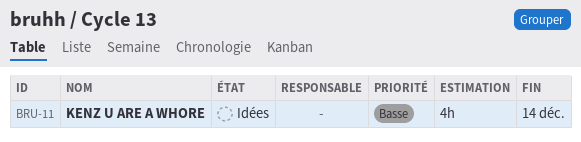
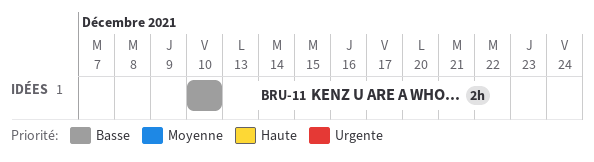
BRU-11, estimate: 4h -> 2h
BRU-11, due: Dec 14 -> Dec 10

